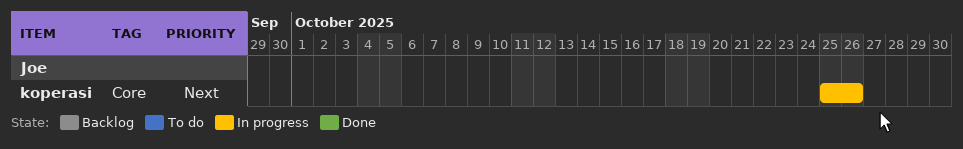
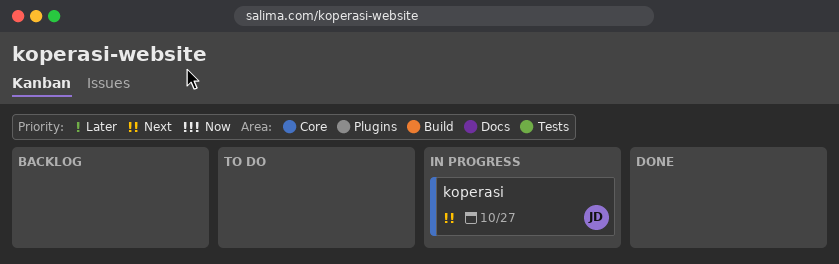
koperasi, due: Oct 26 -> Oct 27

